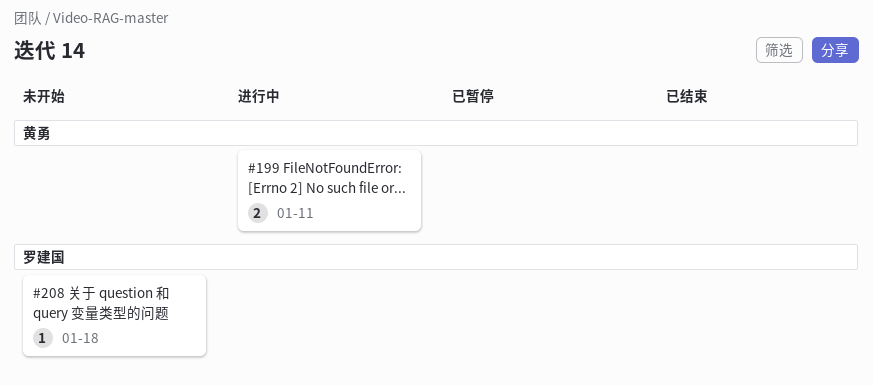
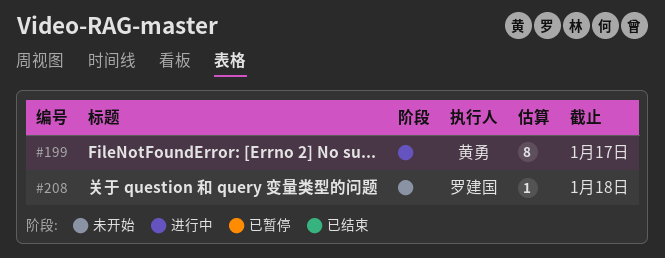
#199, estimate: 2 -> 8
#199, due: Jan 11 -> Jan 17

